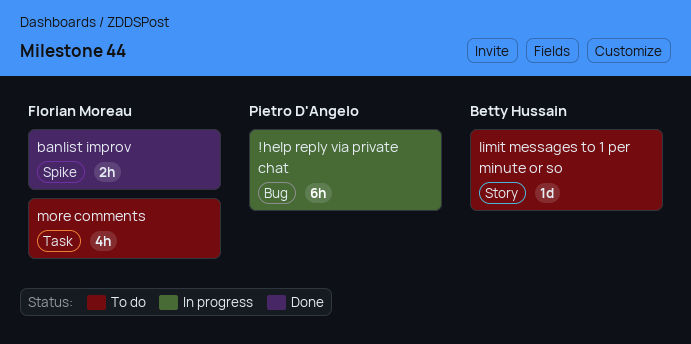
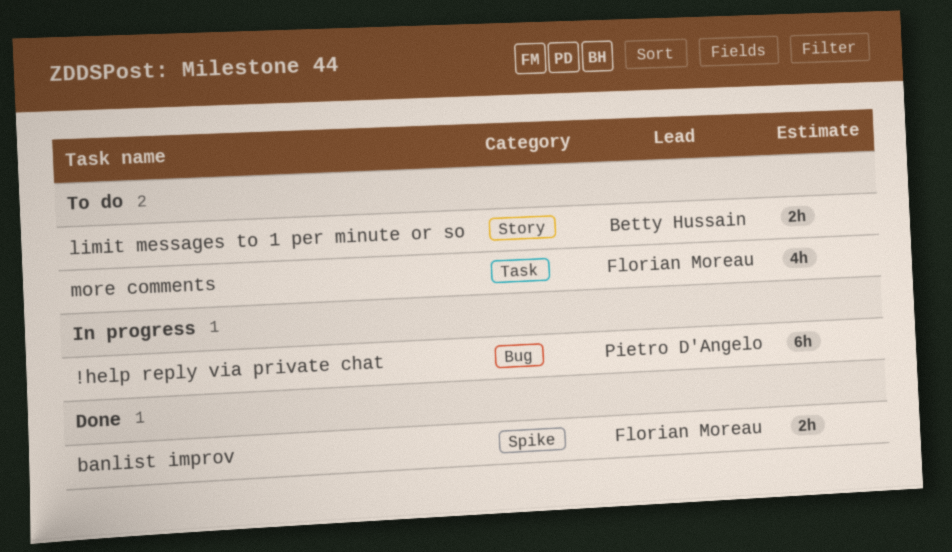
limit messages to 1 per minute or so, estimate: 1d -> 2h

